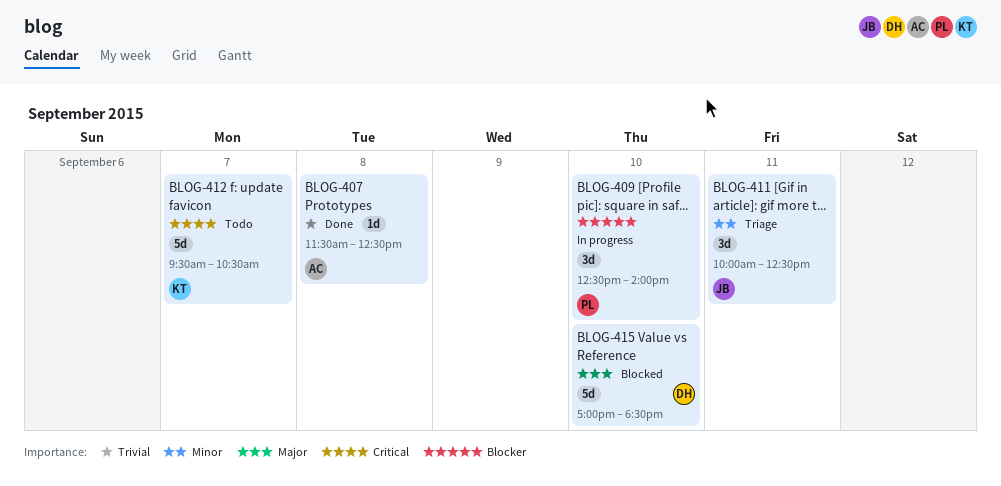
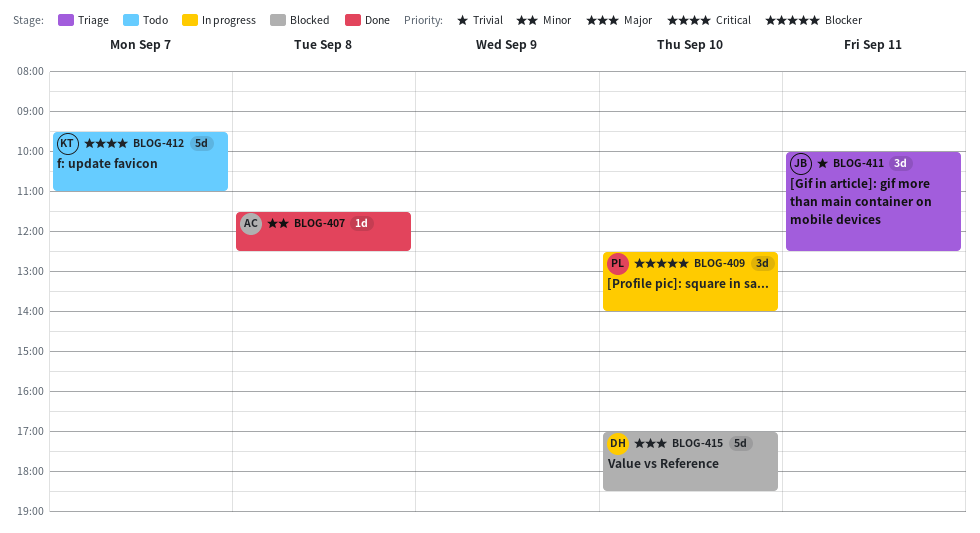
BLOG-407, priority: Trivial -> Minor
BLOG-411, priority: Minor -> Trivial
BLOG-412, ends: 10:30 -> 11:00

